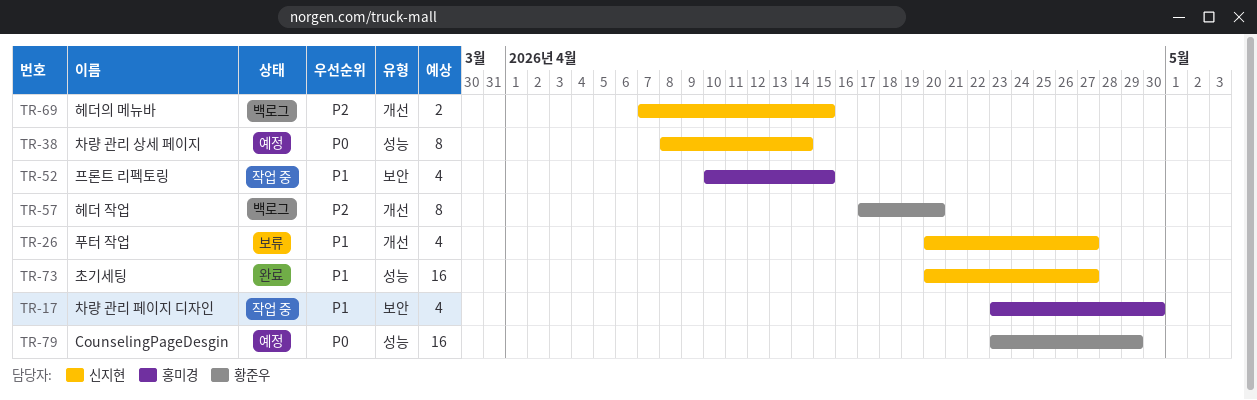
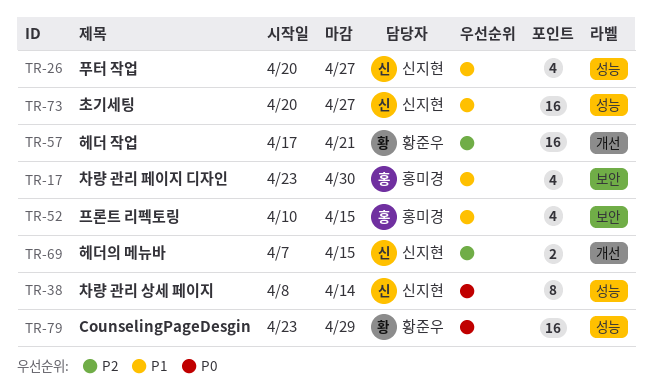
TR-26, label: 개선 -> 성능
TR-57, estimate: 8 -> 16
TR-57, due: Apr 20 -> Apr 21

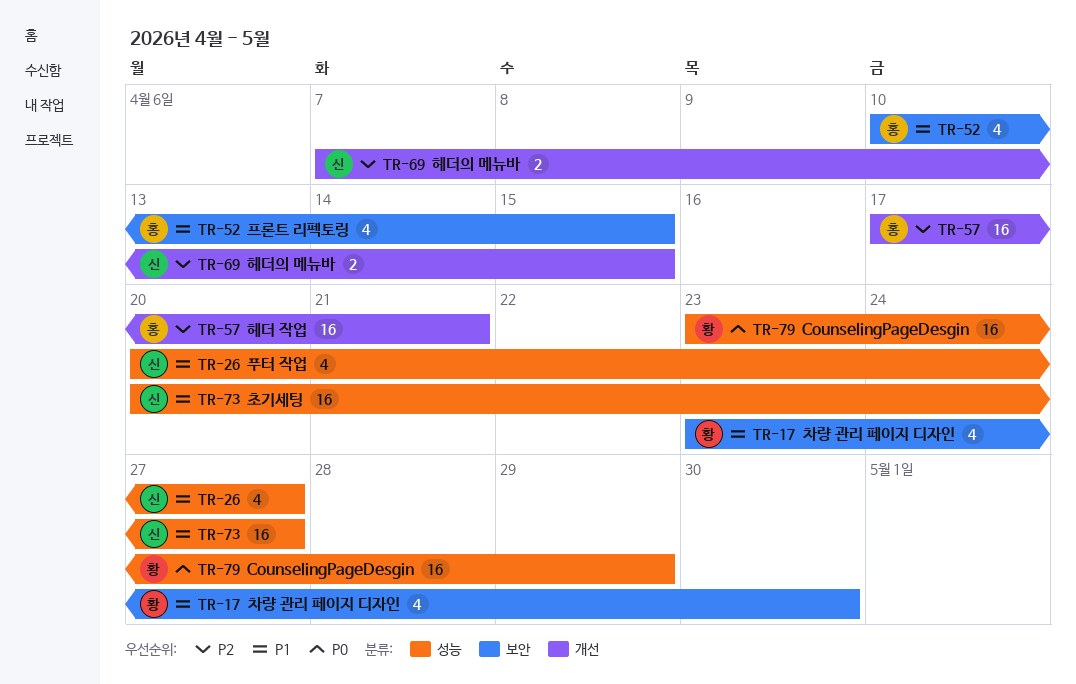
TR-17, owner: 홍미경 -> 황준우
TR-38: present -> none
TR-57, owner: 황준우 -> 홍미경

